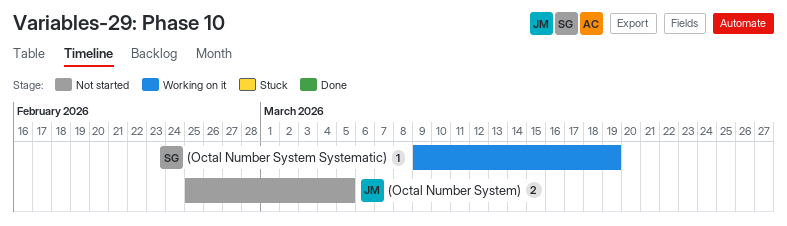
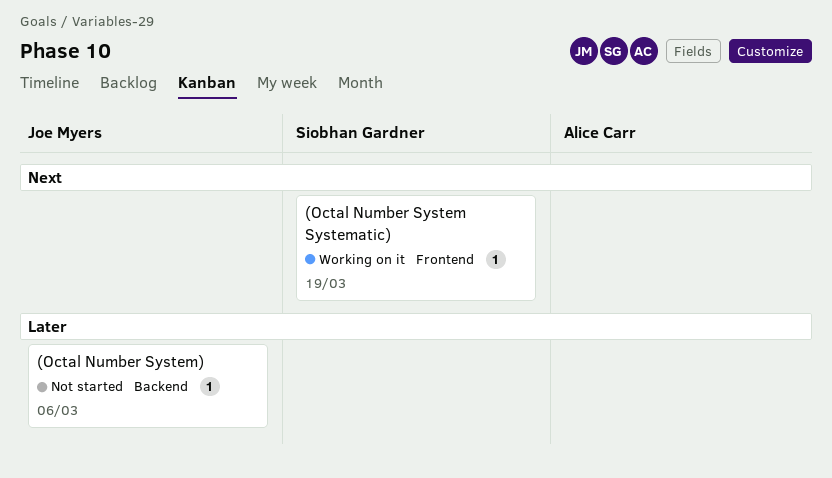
(Octal Number System), estimate: 2 -> 1
(Octal Number System), due: Mar 5 -> Mar 6

